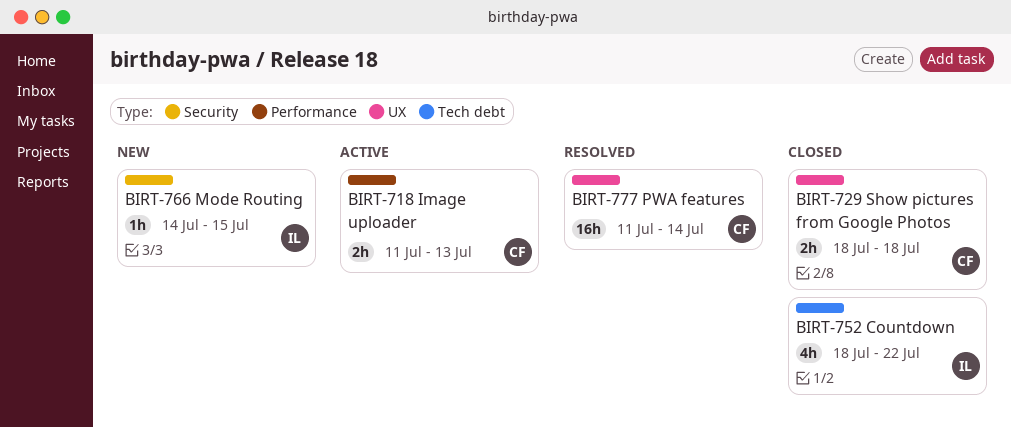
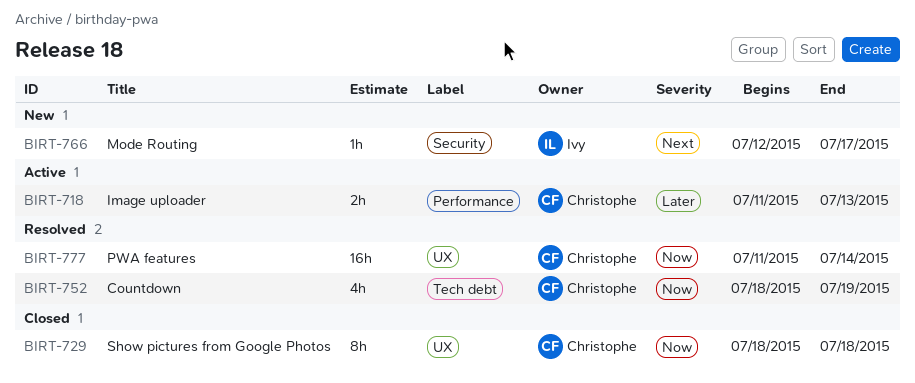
BIRT-729, estimate: 2h -> 8h
BIRT-752, status: Closed -> Resolved
BIRT-752, owner: Ivy -> Christophe
BIRT-752, due: Jul 22 -> Jul 19
BIRT-766, start: Jul 14 -> Jul 12
BIRT-766, due: Jul 15 -> Jul 17

